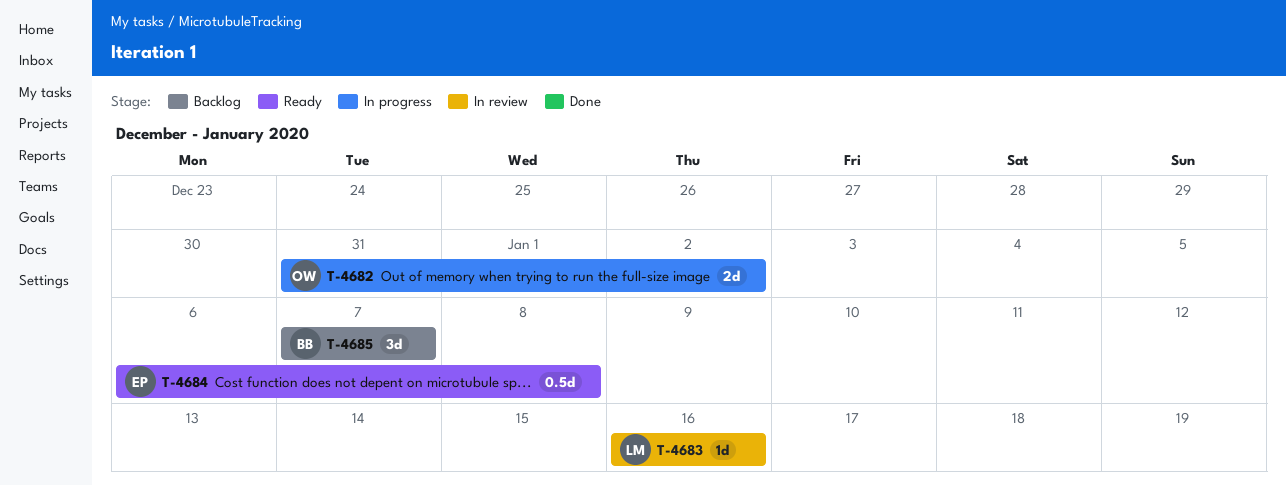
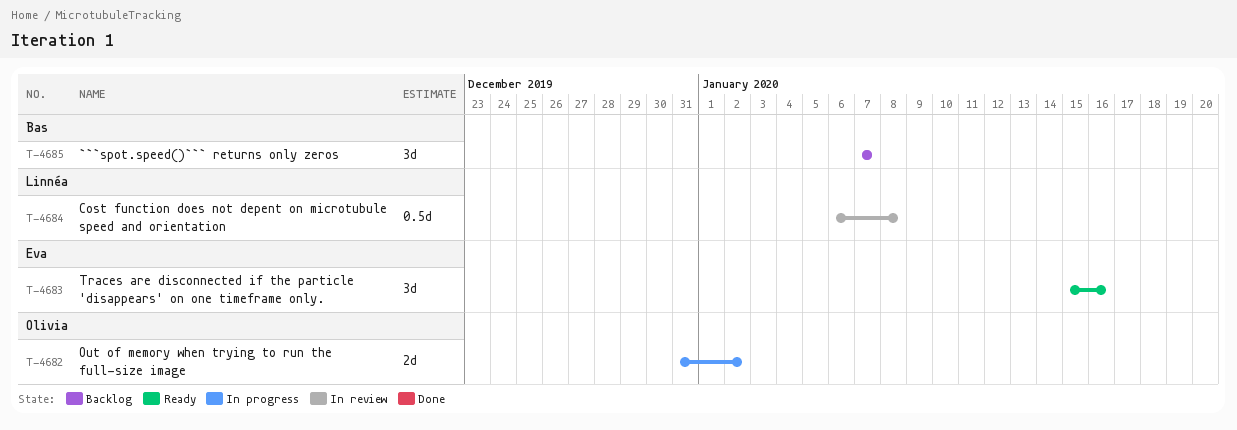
T-4683, status: In review -> Ready
T-4683, owner: Linnéa -> Eva
T-4683, estimate: 1d -> 3d
T-4683, start: Jan 16 -> Jan 15
T-4684, status: Ready -> In review
T-4684, owner: Eva -> Linnéa

